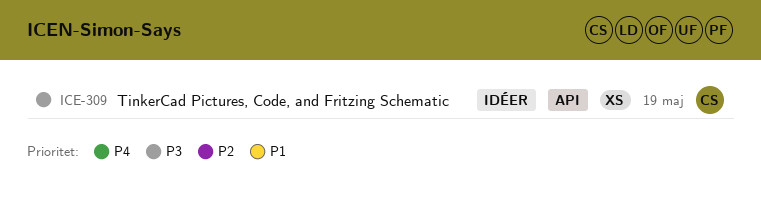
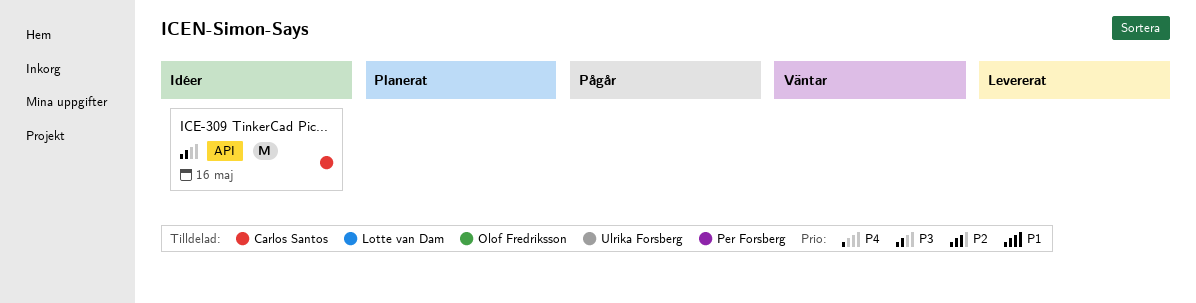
ICE-309, estimate: XS -> M
ICE-309, due: May 19 -> May 16

